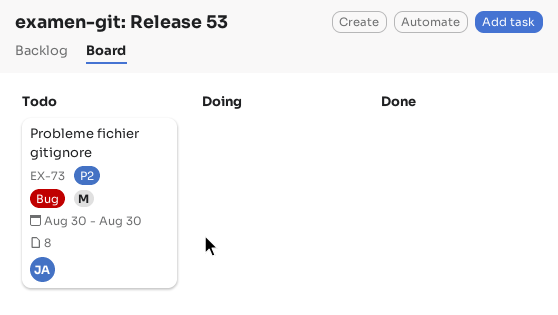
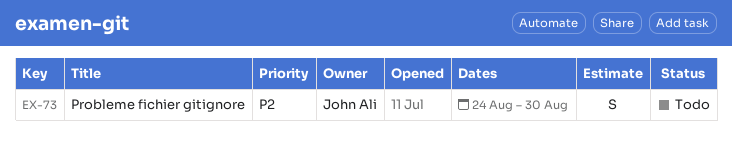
EX-73, estimate: M -> S
EX-73, start: Aug 30 -> Aug 24

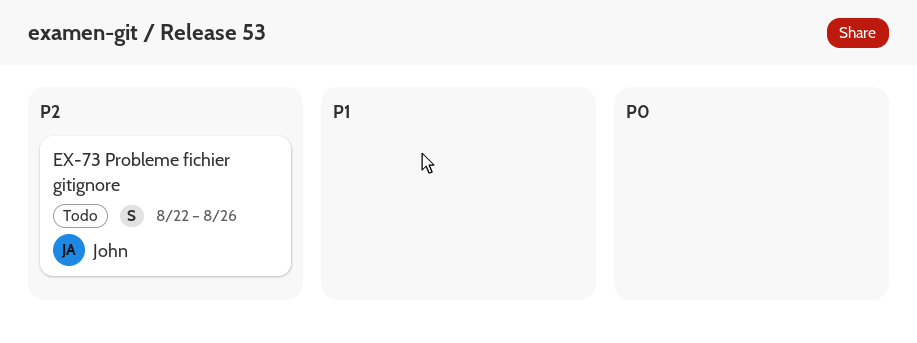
EX-73, start: Aug 24 -> Aug 22
EX-73, due: Aug 30 -> Aug 26

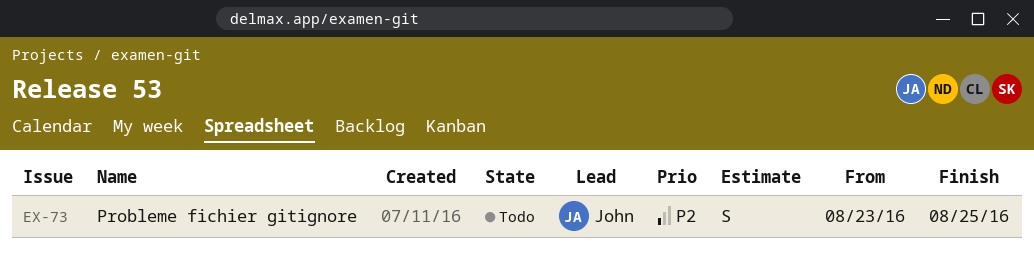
EX-73, start: Aug 22 -> Aug 23
EX-73, due: Aug 26 -> Aug 25

